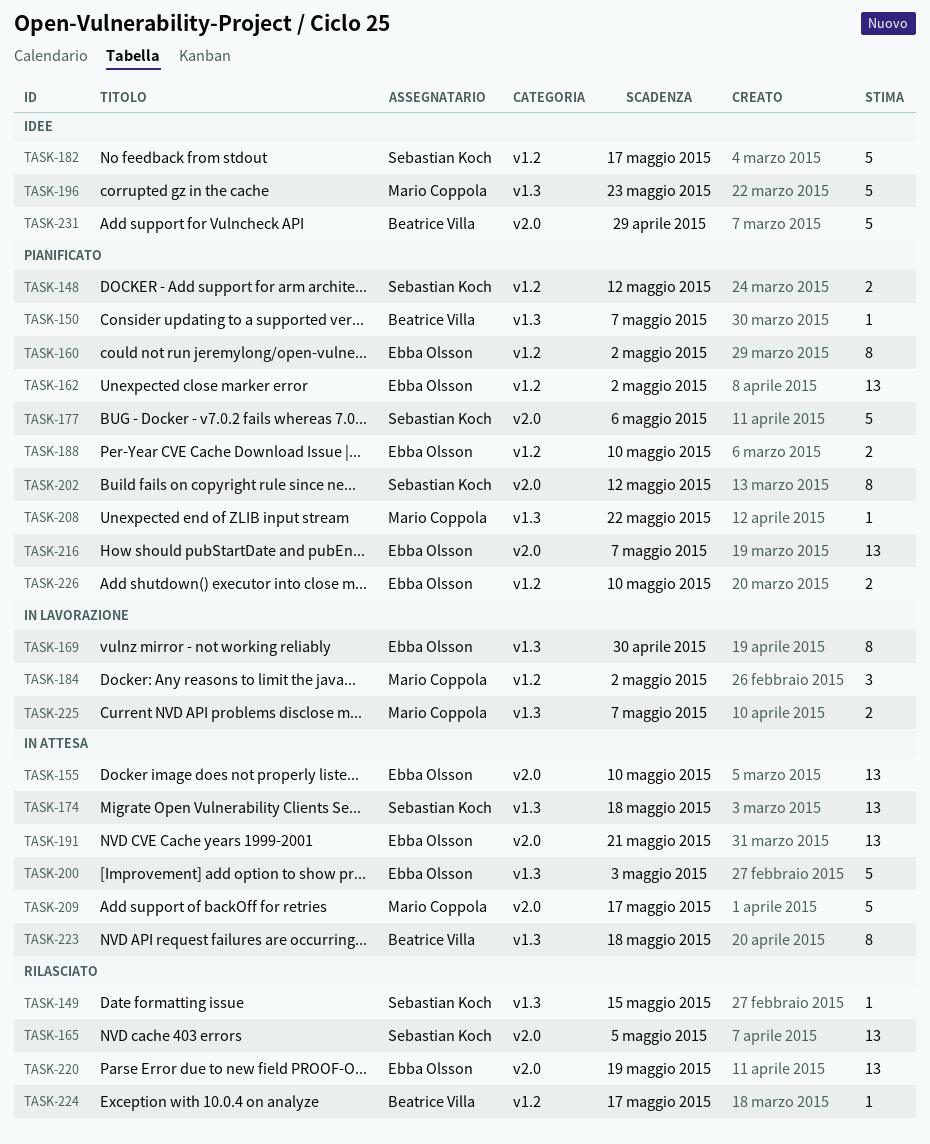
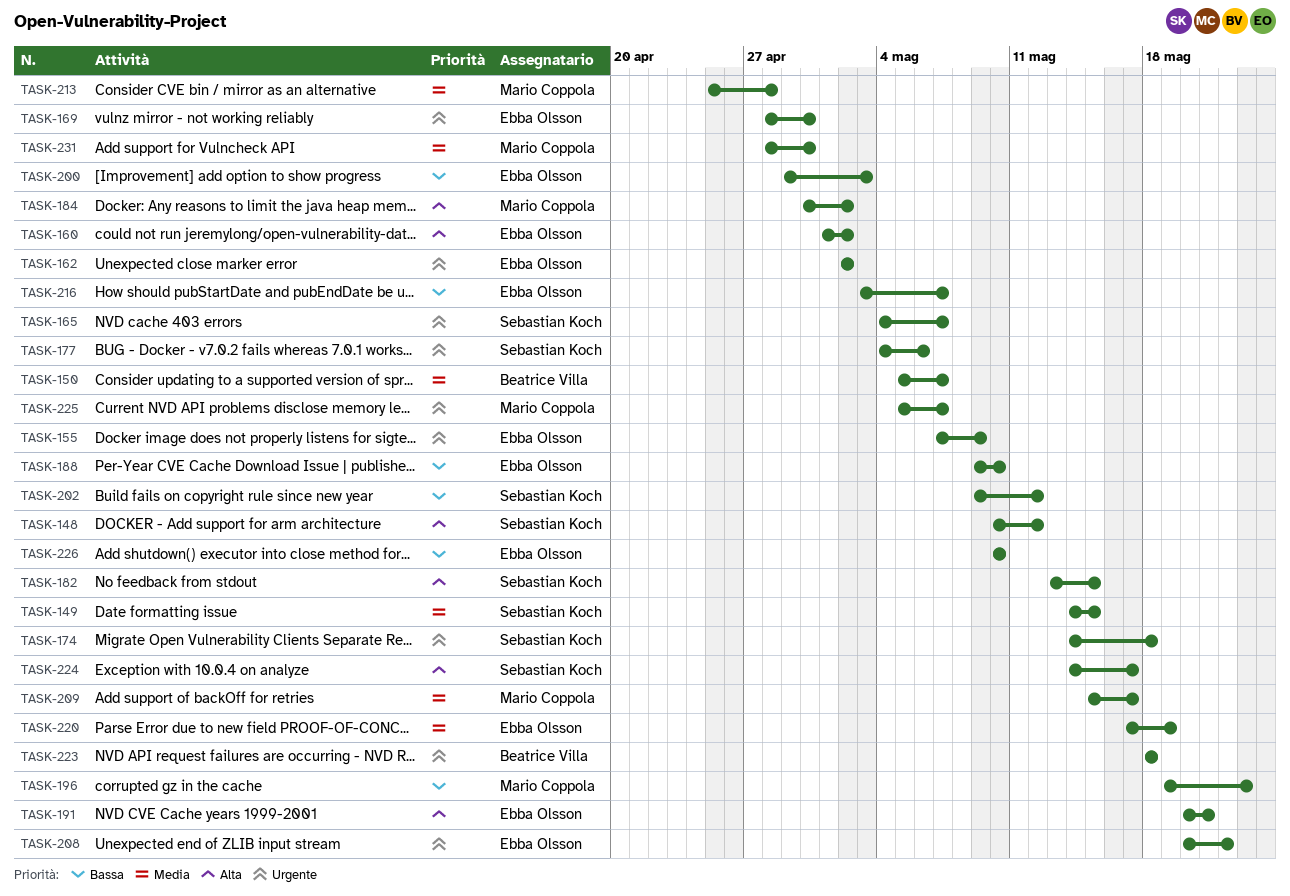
TASK-155, due: May 10 -> May 9
TASK-165, due: May 5 -> May 7
TASK-182, due: May 17 -> May 15
TASK-208, owner: Mario Coppola -> Ebba Olsson
TASK-213: none -> present
TASK-224, owner: Beatrice Villa -> Sebastian Koch
TASK-231, owner: Beatrice Villa -> Mario Coppola
TASK-231, due: Apr 29 -> Apr 30

